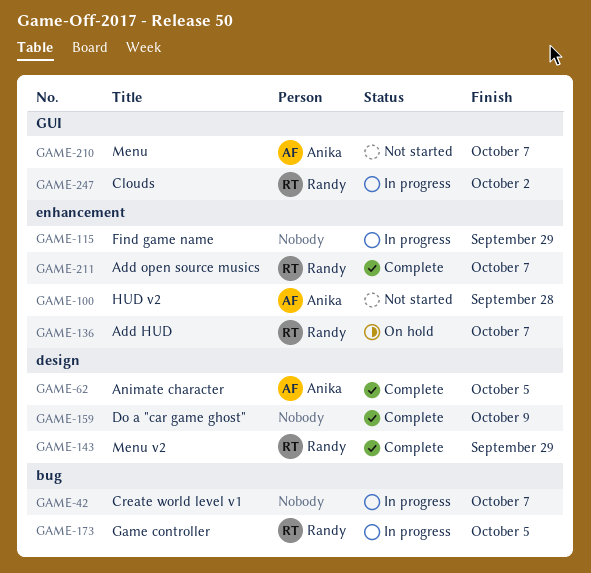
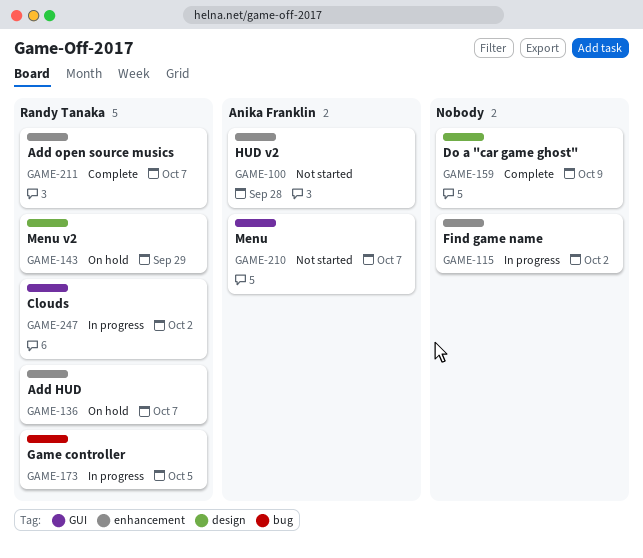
GAME-42: present -> none
GAME-62: present -> none
GAME-115, due: Sep 29 -> Oct 2
GAME-143, status: Complete -> On hold

